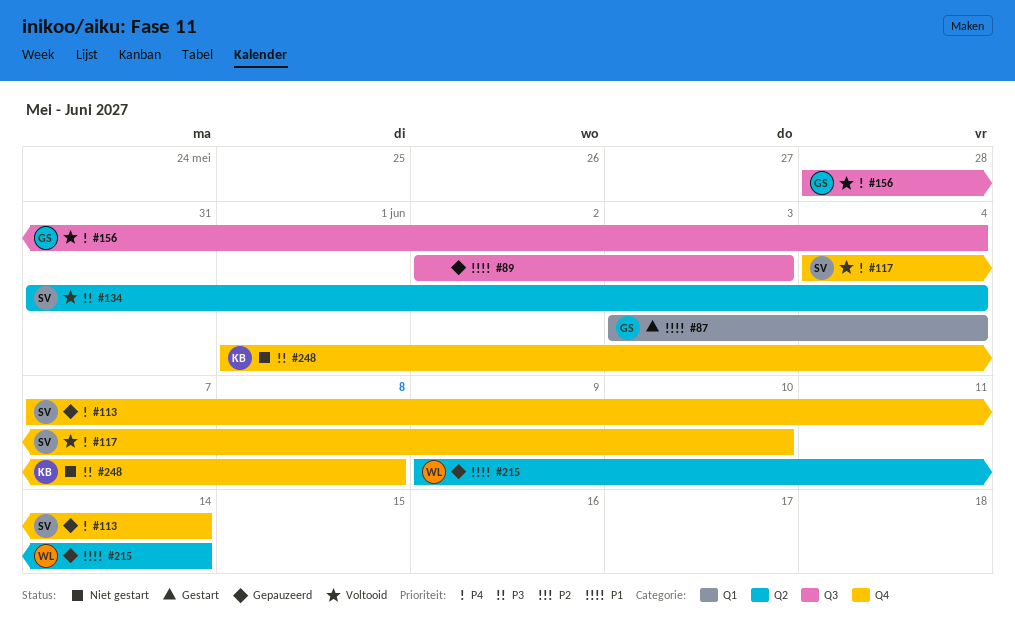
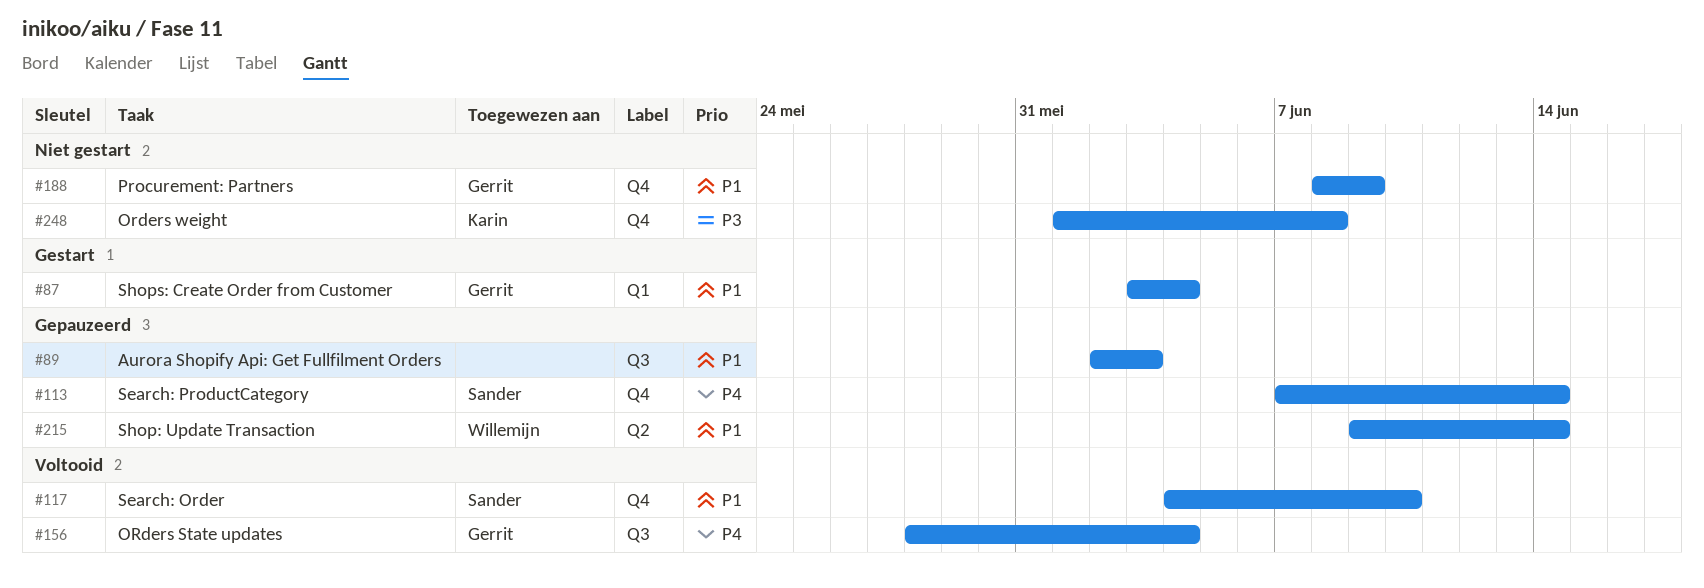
#117, priority: P4 -> P1
#134: present -> none
#188: none -> present

